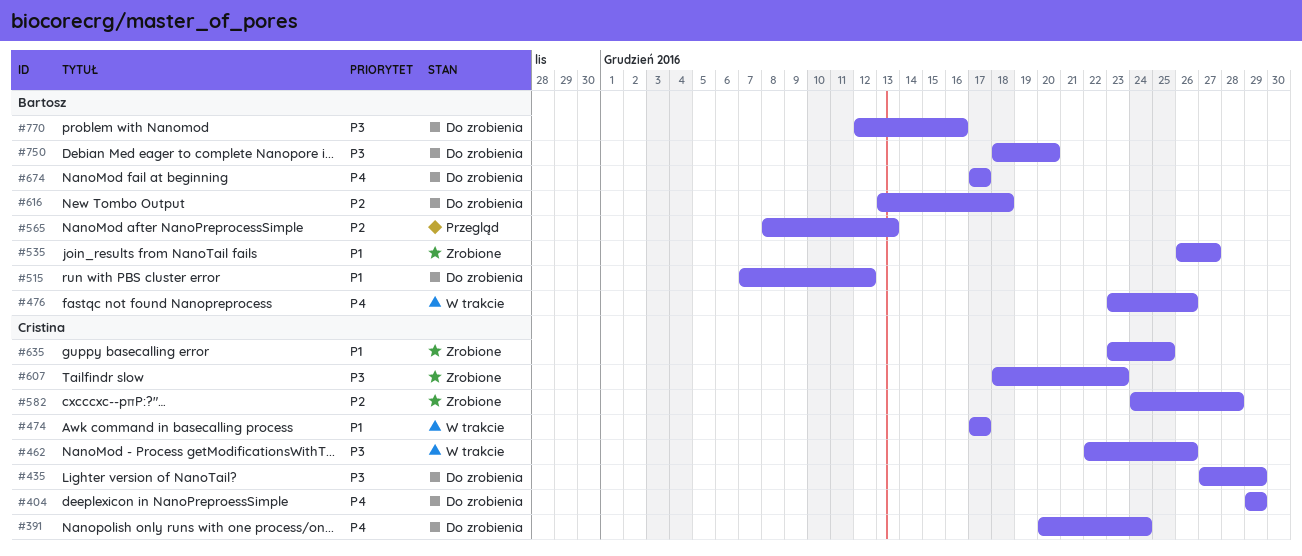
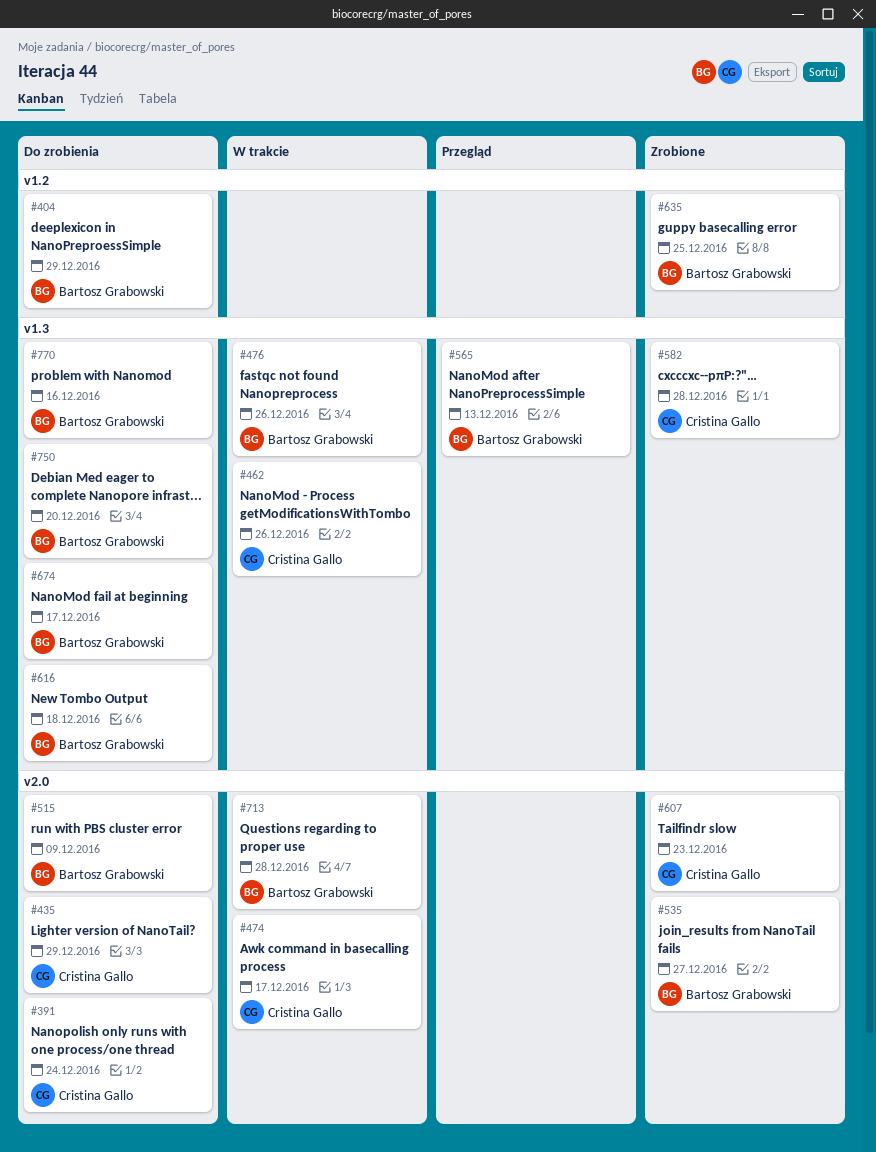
#404, owner: Cristina Gallo -> Bartosz Grabowski
#515, due: Dec 12 -> Dec 9
#635, owner: Cristina Gallo -> Bartosz Grabowski
#713: none -> present

